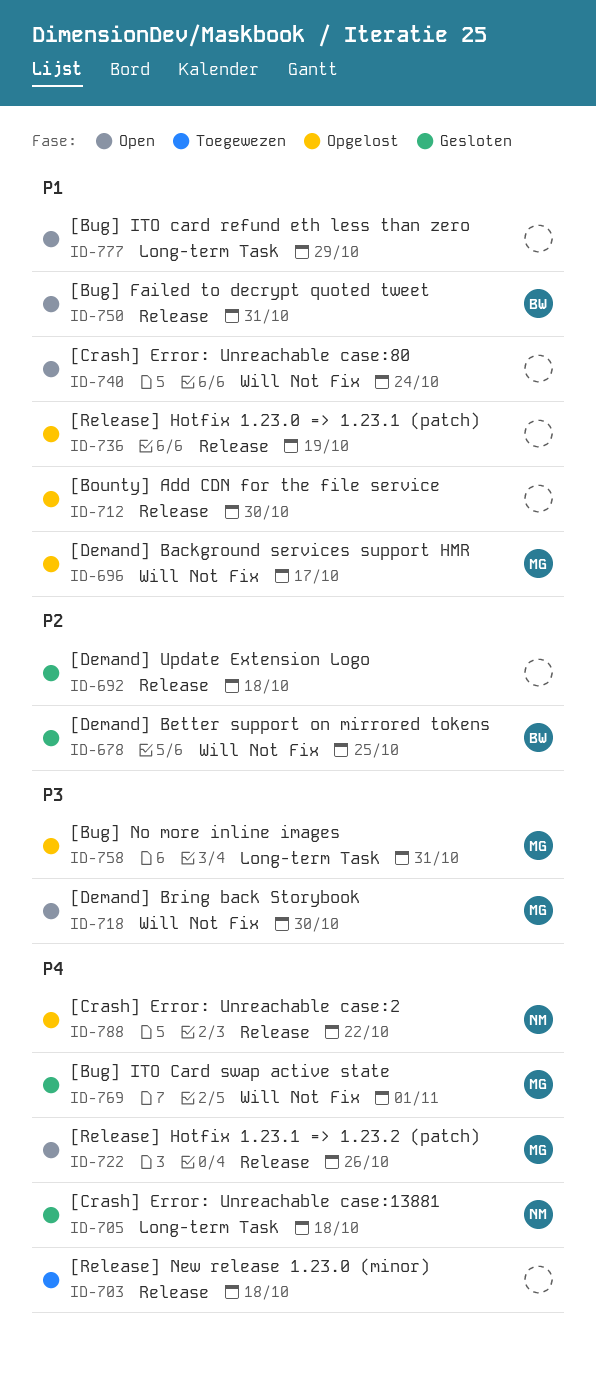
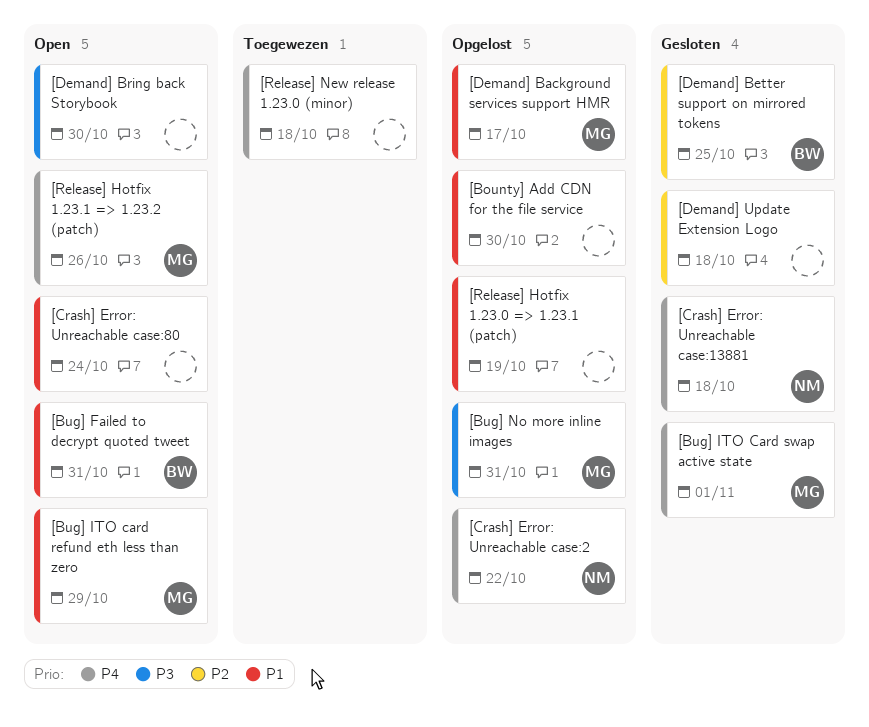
[Bug] ITO card refund eth less than zero, owner: none -> MG
[Demand] Bring back Storybook, owner: MG -> none

